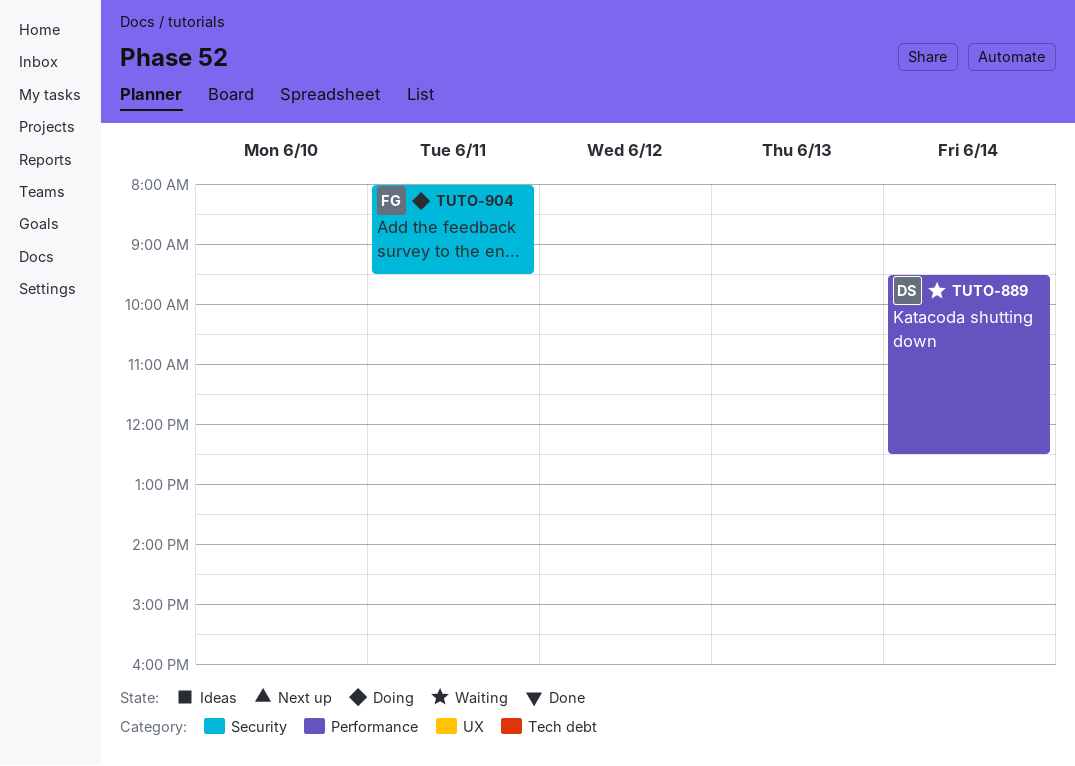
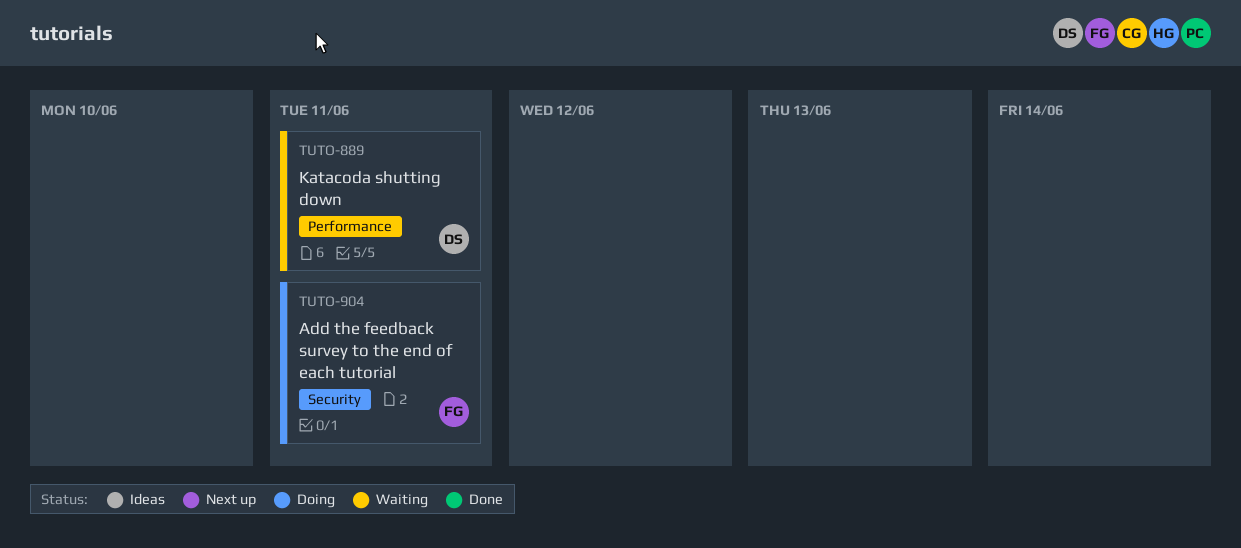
TUTO-889, day: Jun 14 -> Jun 11

